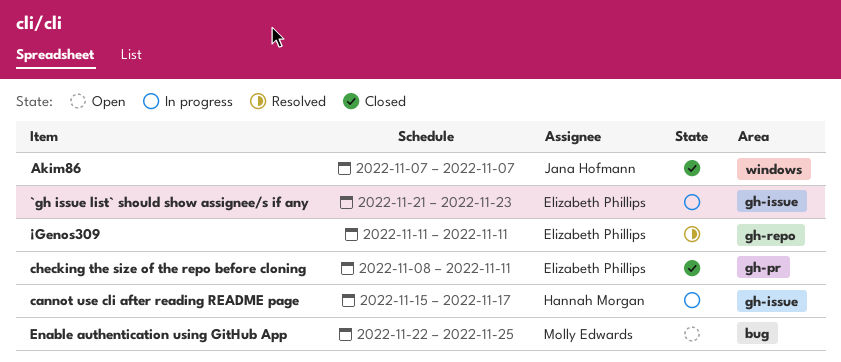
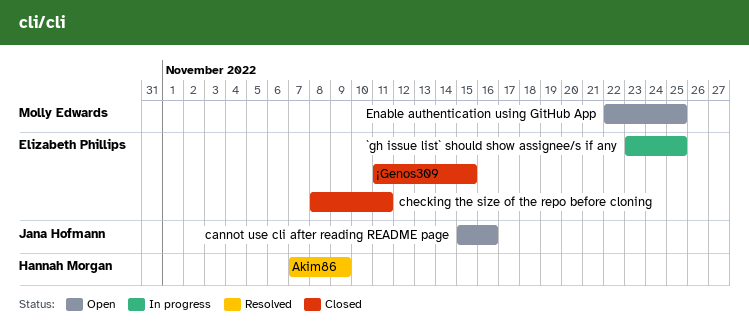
`gh issue list` should show assignee/s if any, start: Nov 21 -> Nov 23
`gh issue list` should show assignee/s if any, due: Nov 23 -> Nov 25
Akim86, status: Closed -> Resolved
Akim86, owner: Jana Hofmann -> Hannah Morgan
Akim86, due: Nov 7 -> Nov 9
cannot use cli after reading README page, status: In progress -> Open
cannot use cli after reading README page, owner: Hannah Morgan -> Jana Hofmann
cannot use cli after reading README page, due: Nov 17 -> Nov 16
¡Genos309, status: Resolved -> Closed
¡Genos309, due: Nov 11 -> Nov 15

